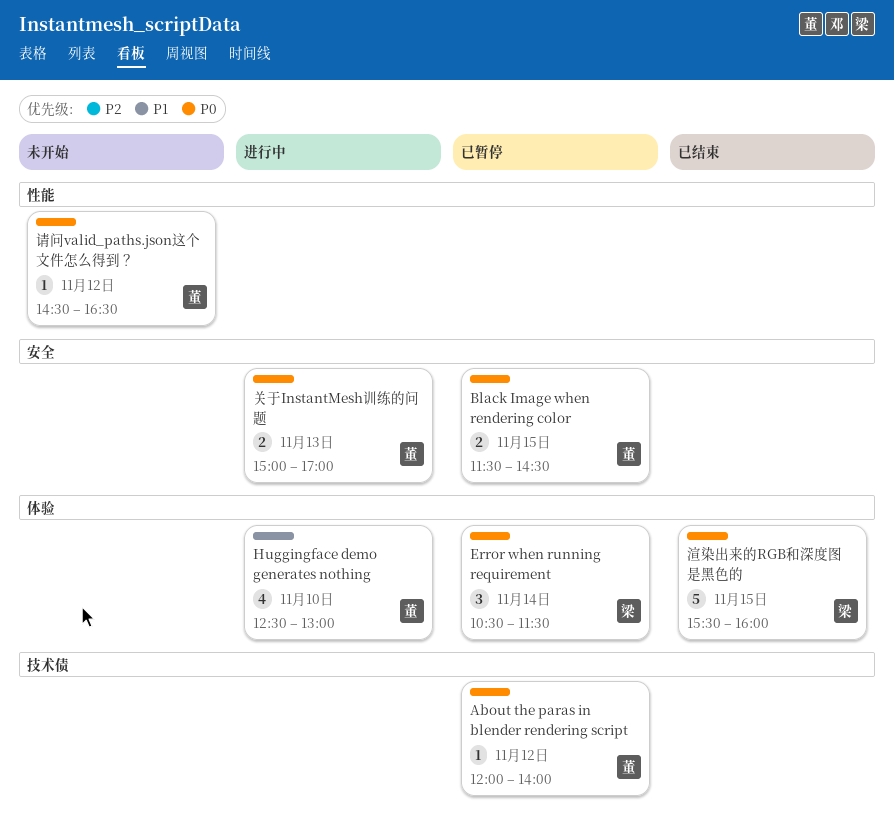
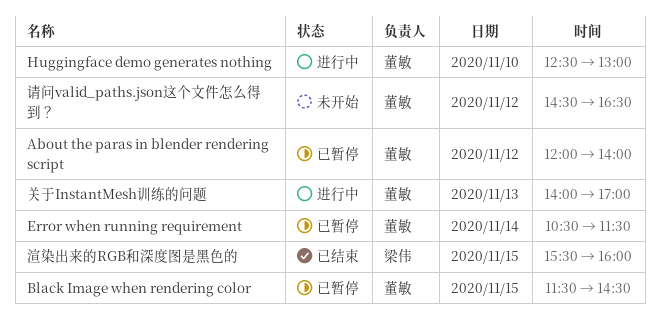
Error when running requirement, owner: 梁伟 -> 董敏
关于InstantMesh训练的问题, begins: 15:00 -> 14:00

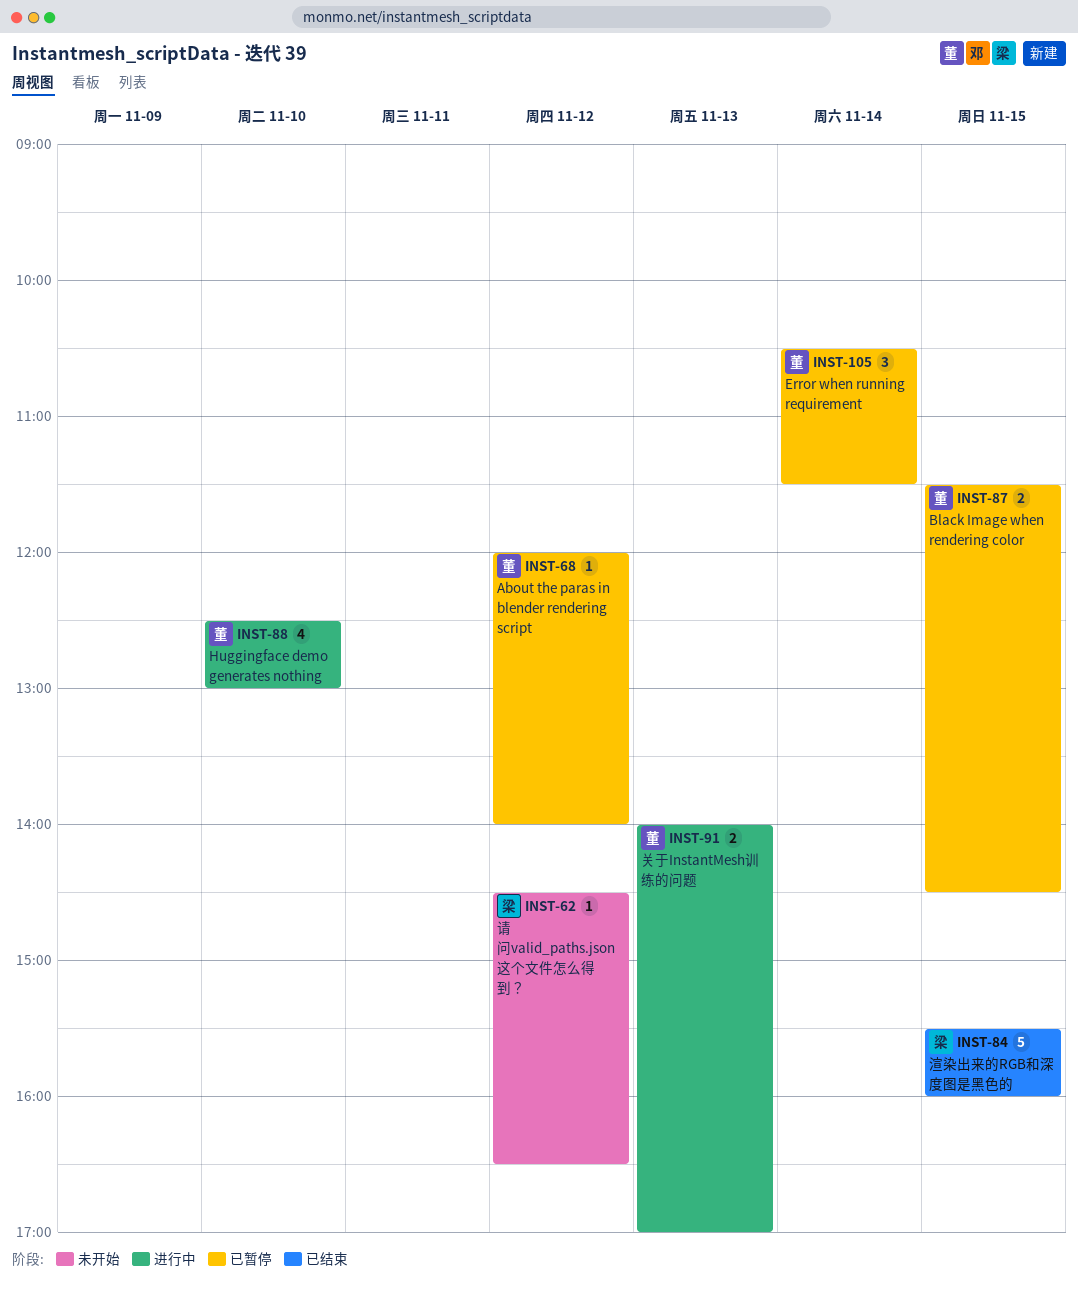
请问valid_paths.json这个文件怎么得到？, owner: 董敏 -> 梁伟

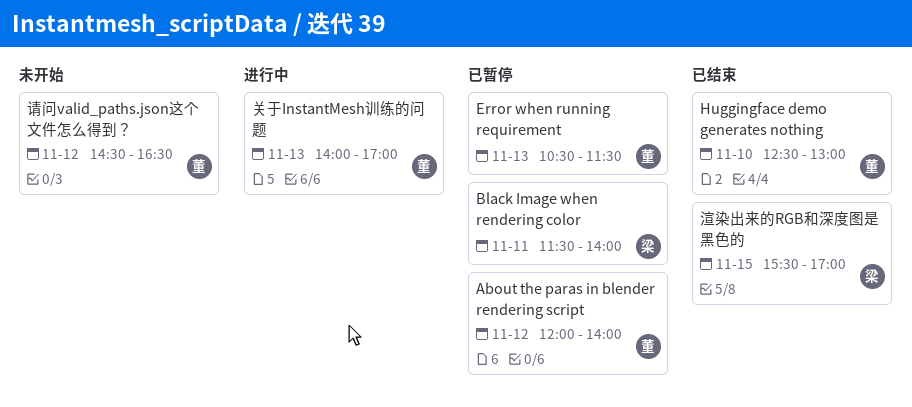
Black Image when rendering color, owner: 董 -> 梁
Black Image when rendering color, day: Nov 15 -> Nov 11
Black Image when rendering color, ends: 14:30 -> 14:00
Error when running requirement, day: Nov 14 -> Nov 13
Huggingface demo generates nothing, status: 进行中 -> 已结束
渲染出来的RGB和深度图是黑色的, ends: 16:00 -> 17:00
请问valid_paths.json这个文件怎么得到？, owner: 梁 -> 董

